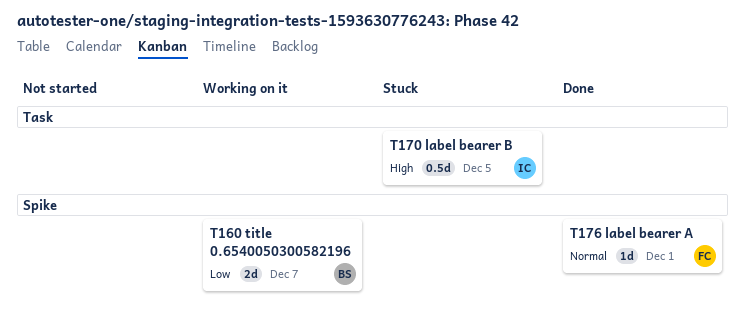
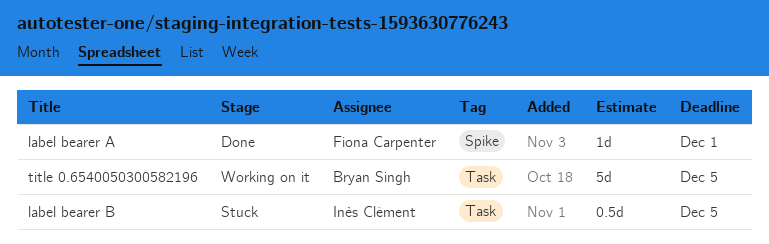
title 0.6540050300582196, label: Spike -> Task
title 0.6540050300582196, estimate: 2d -> 5d
title 0.6540050300582196, due: Dec 7 -> Dec 5

